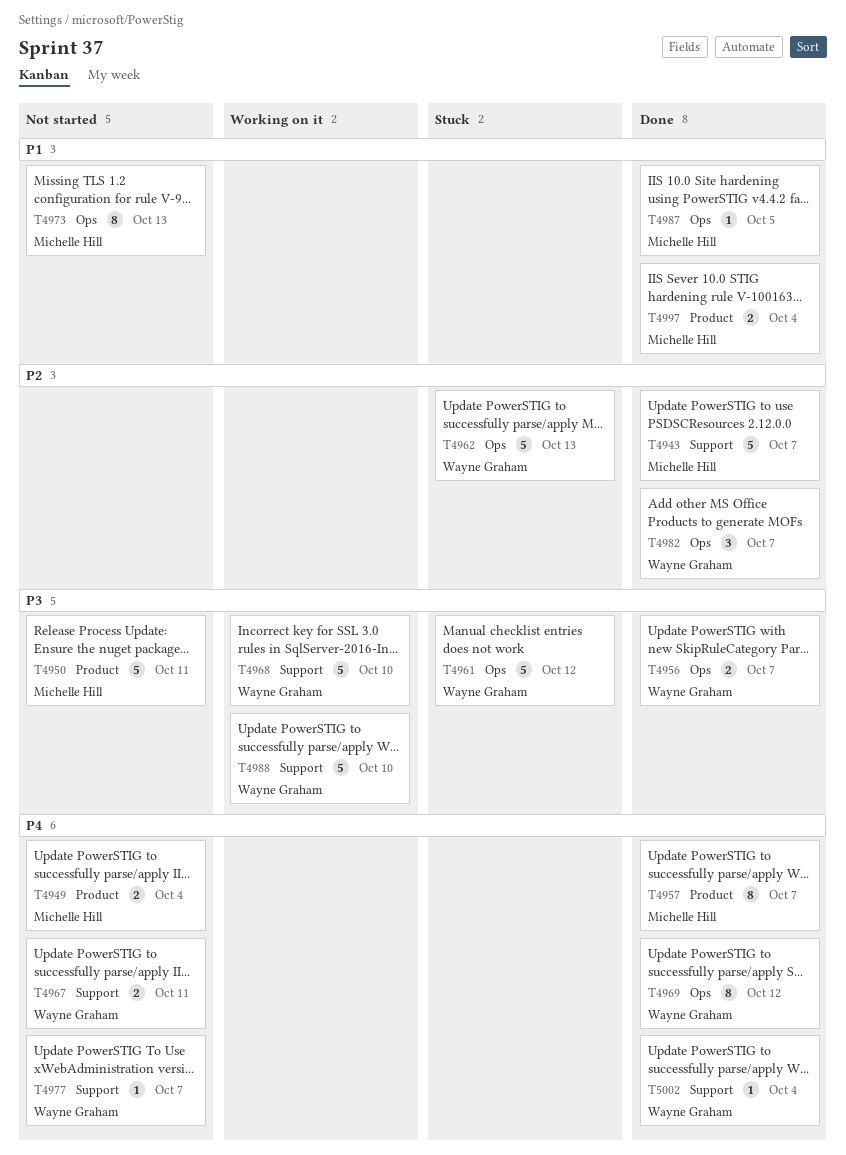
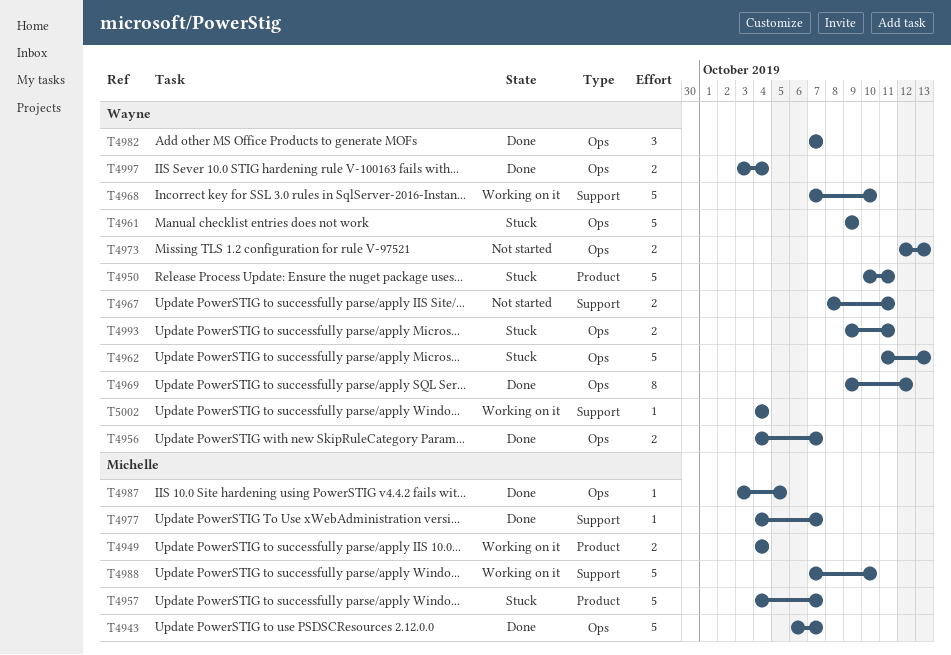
T4943, label: Support -> Ops
T4949, status: Not started -> Working on it
T4950, status: Not started -> Stuck
T4950, owner: Michelle Hill -> Wayne Graham
T4957, status: Done -> Stuck
T4957, estimate: 8 -> 5
T4961, due: Oct 12 -> Oct 9
T4973, owner: Michelle Hill -> Wayne Graham
T4973, estimate: 8 -> 2
T4977, status: Not started -> Done
T4977, owner: Wayne Graham -> Michelle Hill
T4988, owner: Wayne Graham -> Michelle Hill
T4993: none -> present
T4997, owner: Michelle Hill -> Wayne Graham
T4997, label: Product -> Ops
T5002, status: Done -> Working on it

